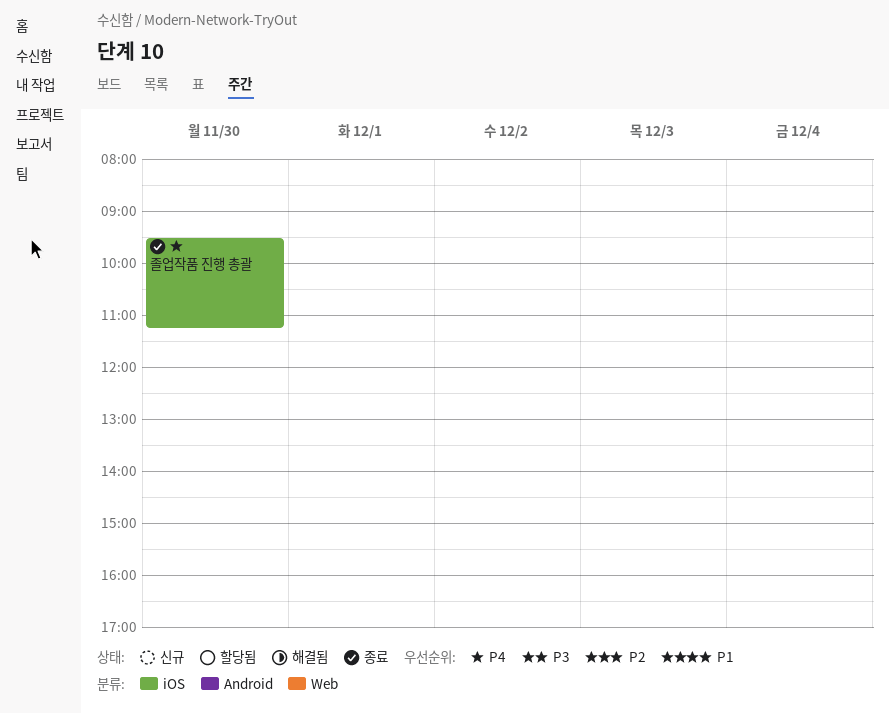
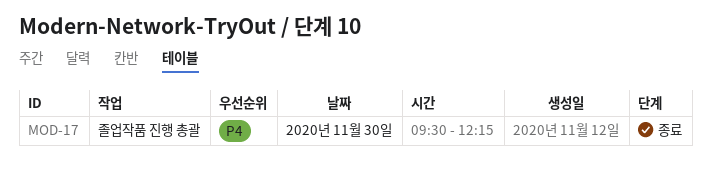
졸업작품 진행 총괄, ends: 11:15 -> 12:15

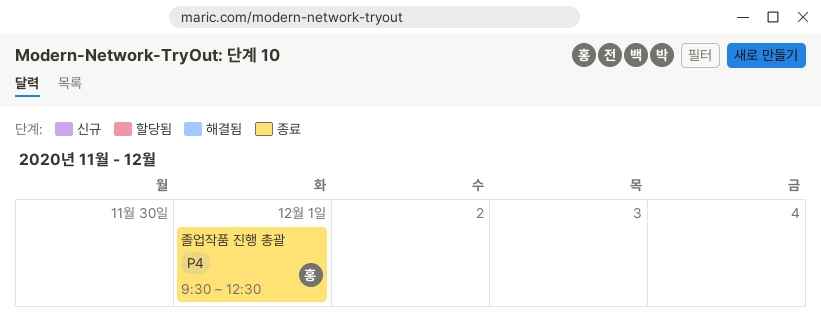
졸업작품 진행 총괄, day: Nov 30 -> Dec 1
졸업작품 진행 총괄, ends: 12:15 -> 12:30

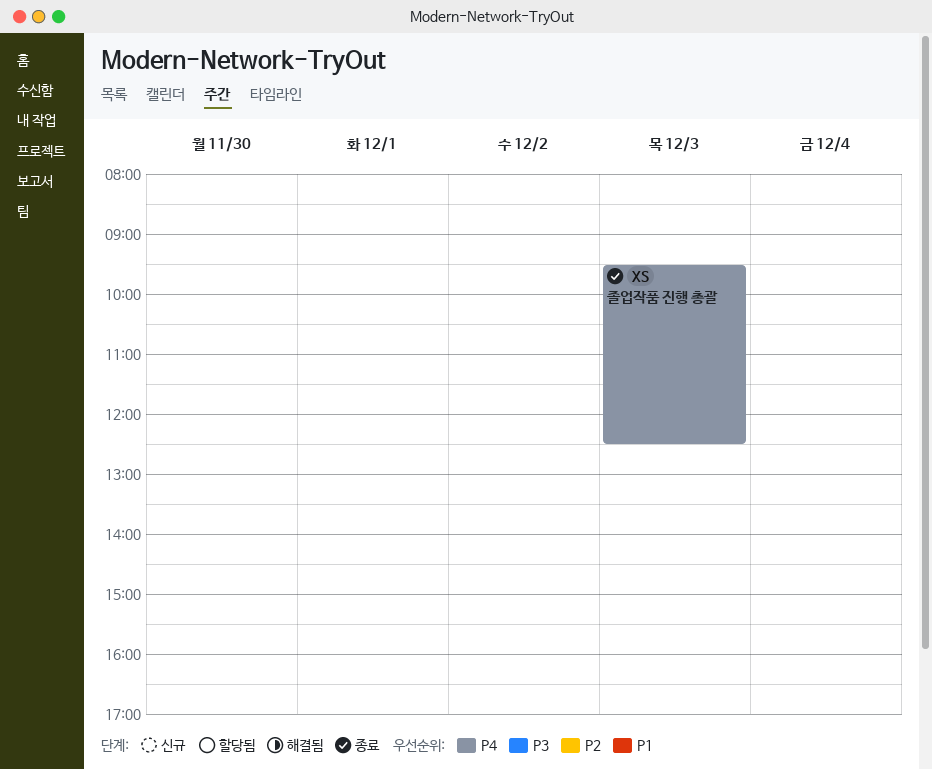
졸업작품 진행 총괄, day: Dec 1 -> Dec 3

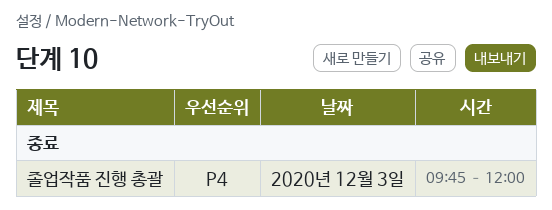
졸업작품 진행 총괄, begins: 09:30 -> 09:45
졸업작품 진행 총괄, ends: 12:30 -> 12:00

